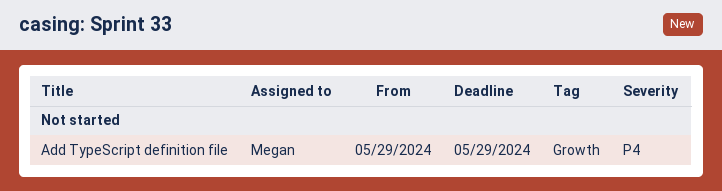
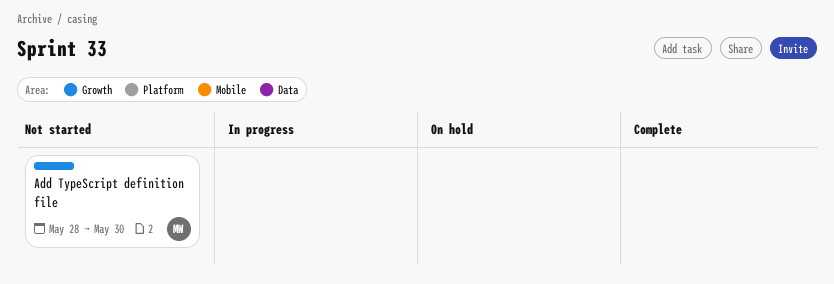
Add TypeScript definition file, start: May 29 -> May 28
Add TypeScript definition file, due: May 29 -> May 30

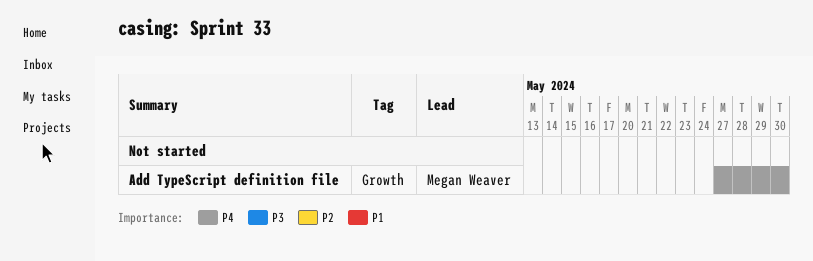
Add TypeScript definition file, start: May 28 -> May 27

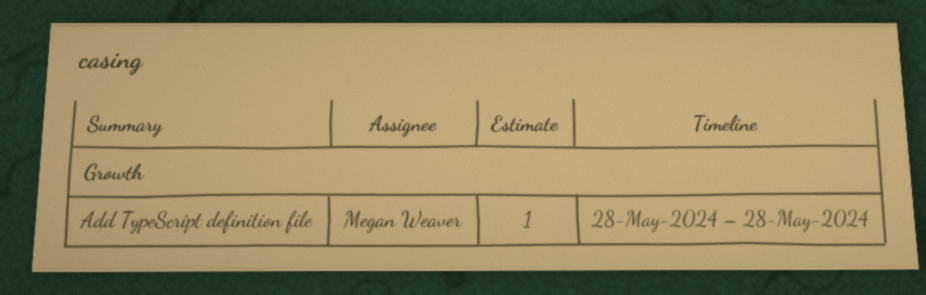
Add TypeScript definition file, start: May 27 -> May 28
Add TypeScript definition file, due: May 30 -> May 28

